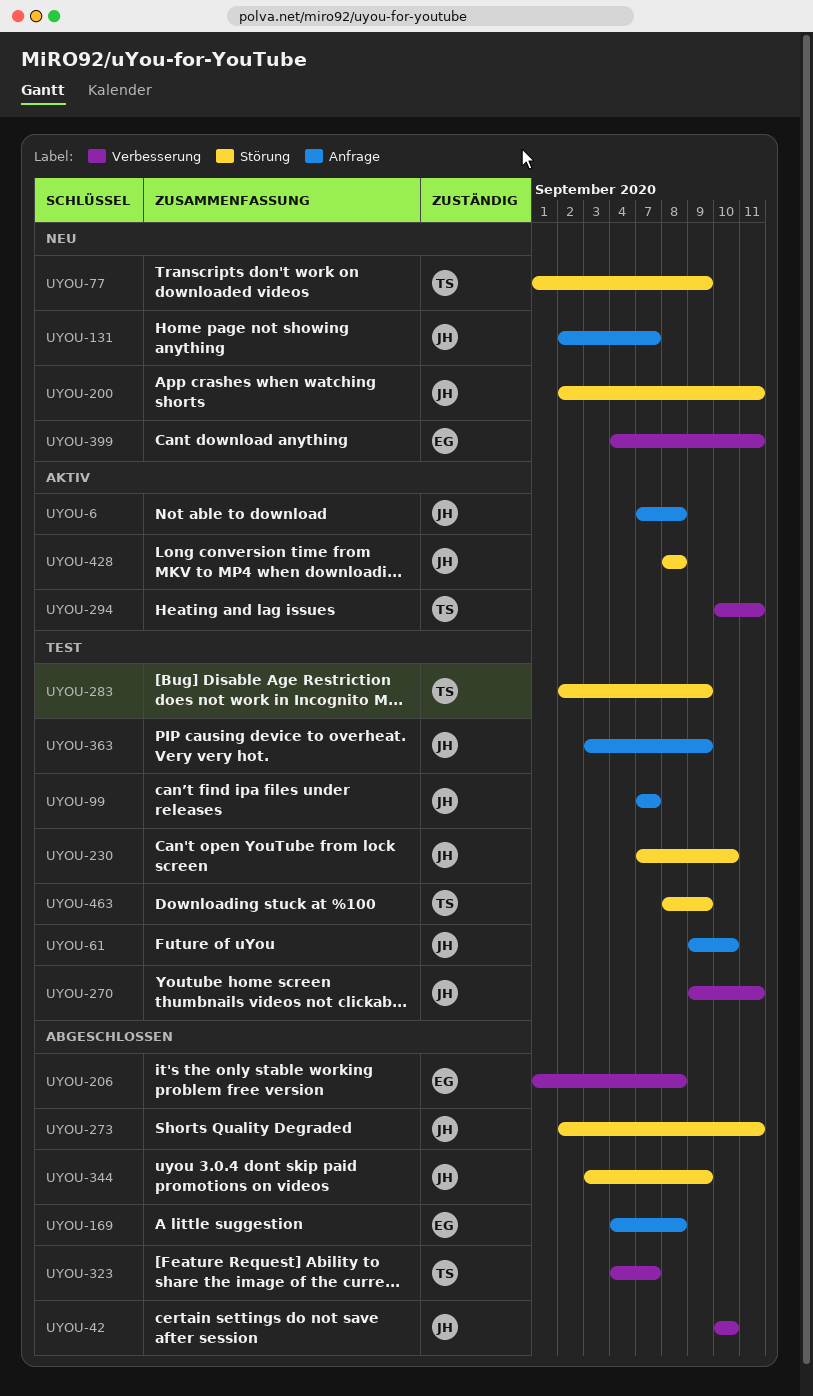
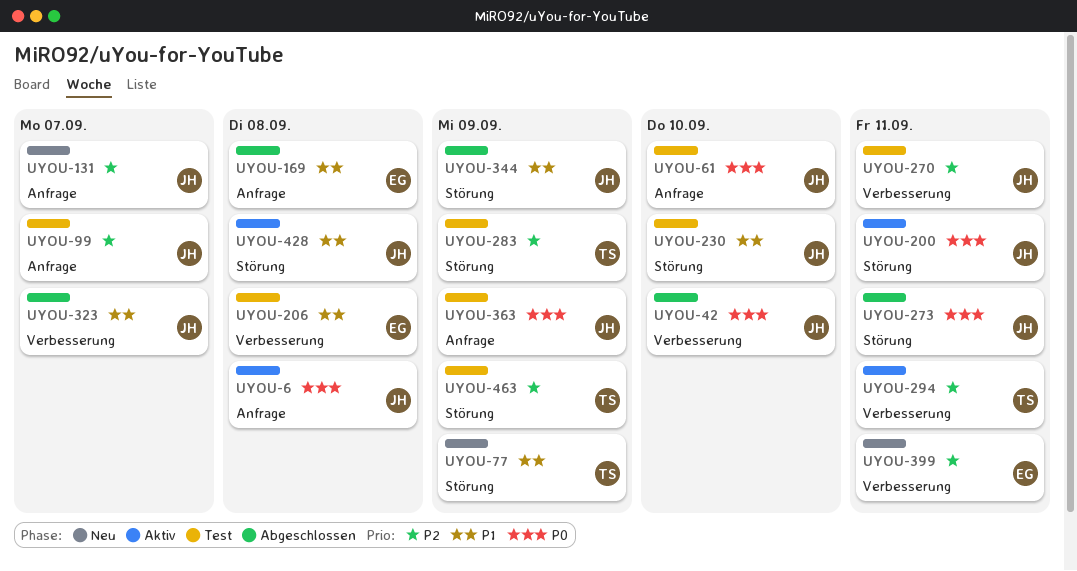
UYOU-200, status: Neu -> Aktiv
UYOU-206, status: Abgeschlossen -> Test
UYOU-323, owner: TS -> JH

